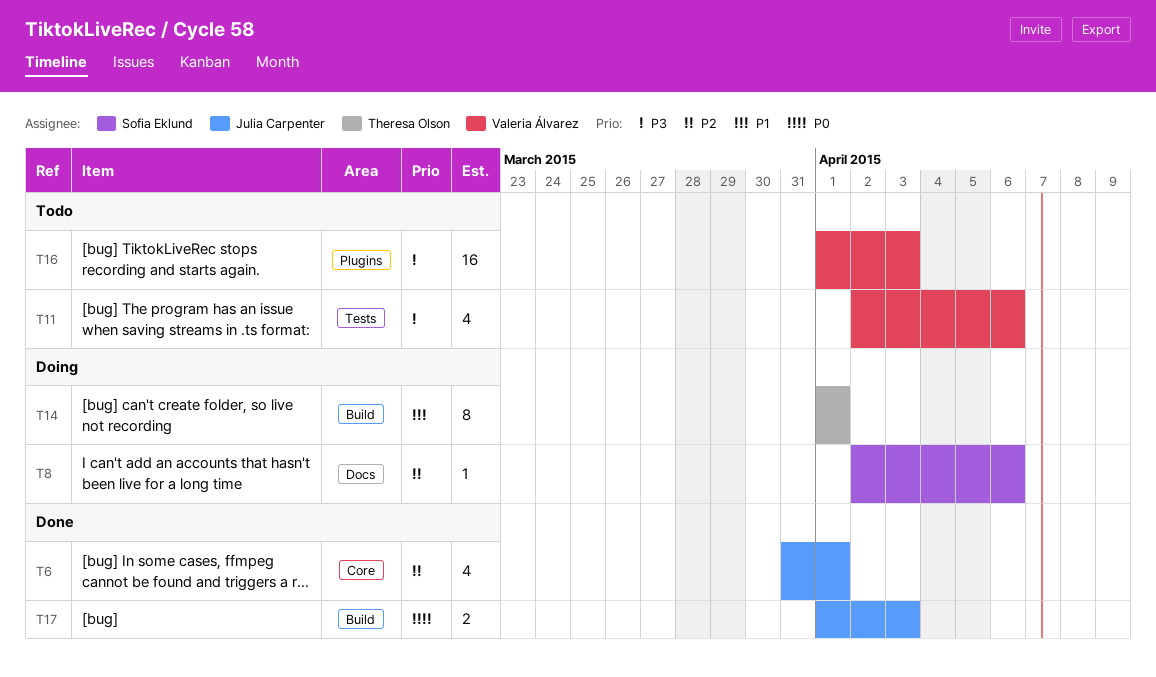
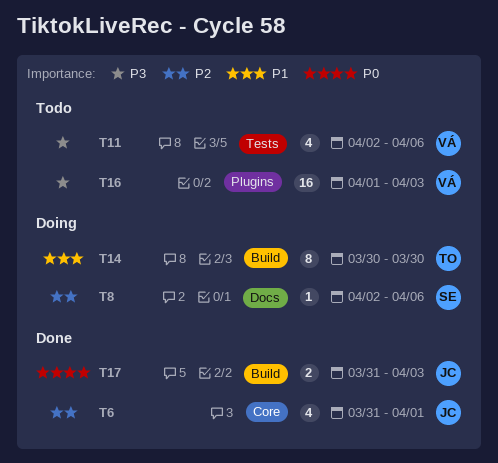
T14, start: Apr 1 -> Mar 30
T14, due: Apr 1 -> Mar 30
T17, start: Apr 1 -> Mar 31

